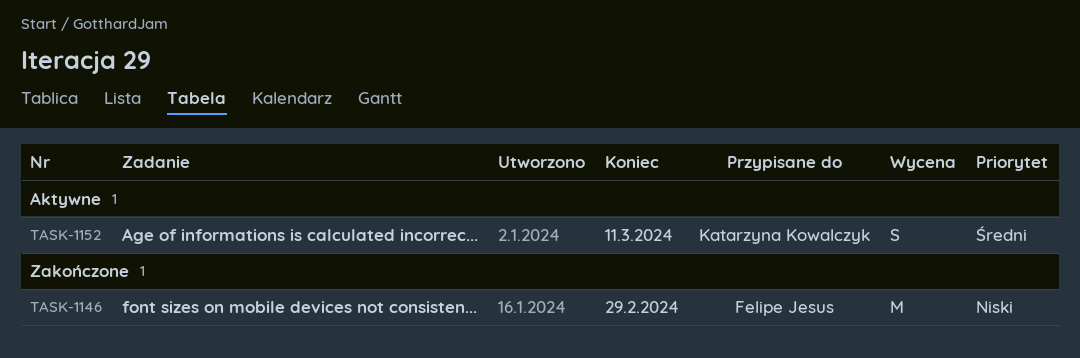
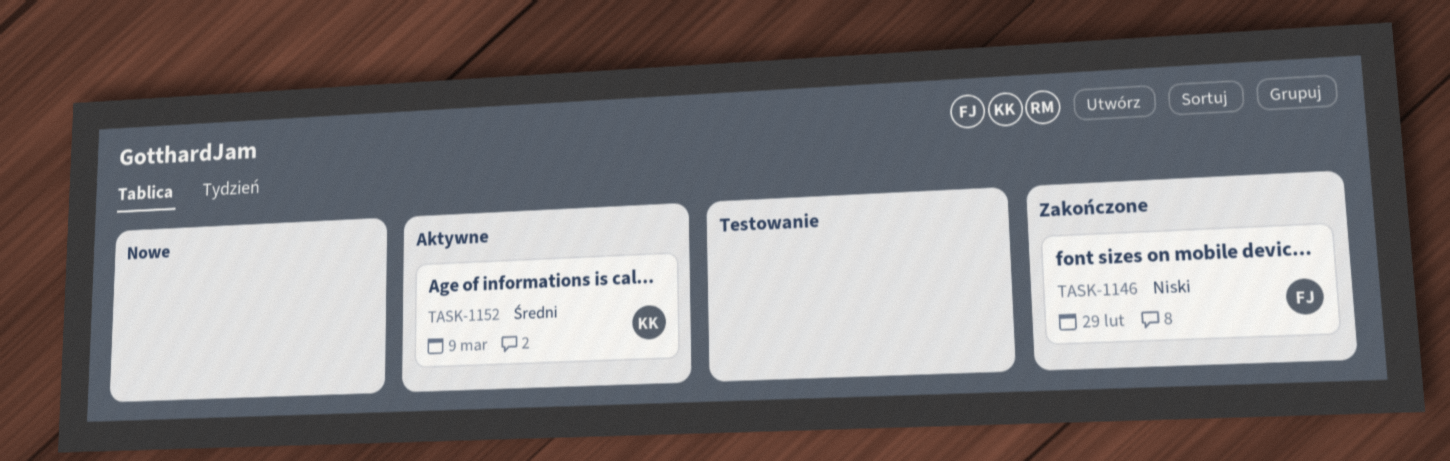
TASK-1152, due: Mar 11 -> Mar 9

